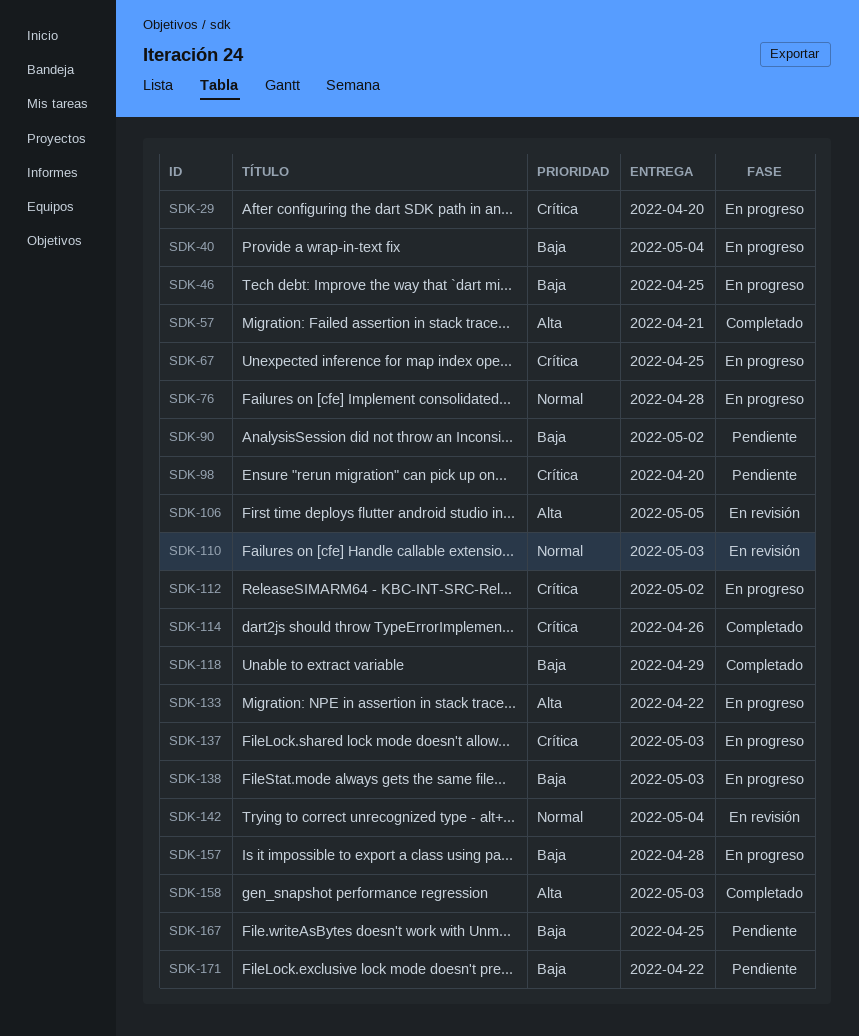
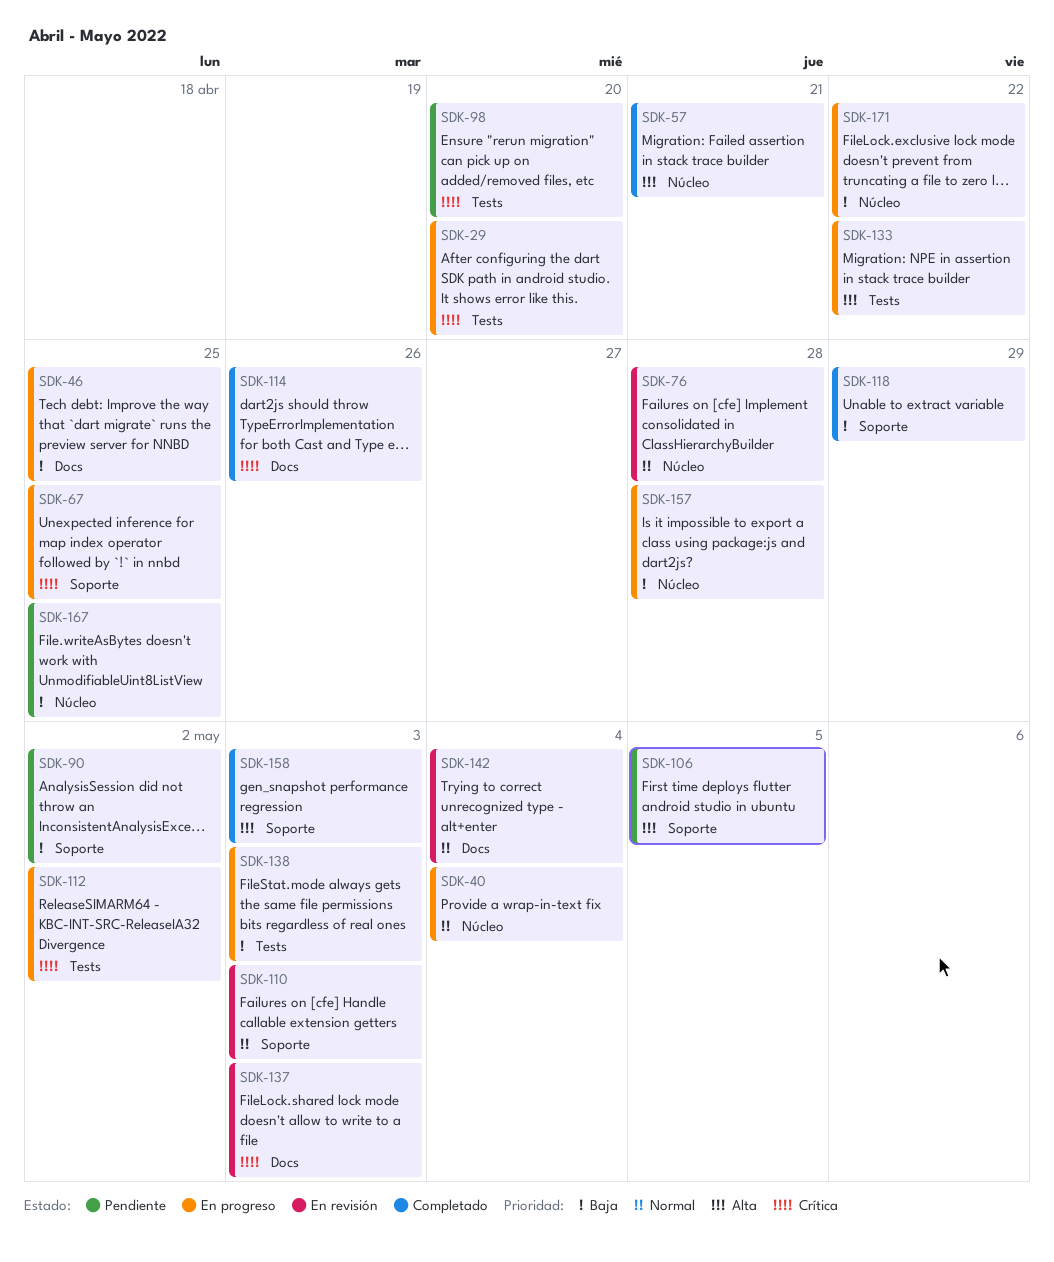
SDK-40, priority: Baja -> Normal
SDK-76, status: En progreso -> En revisión
SDK-106, status: En revisión -> Pendiente
SDK-137, status: En progreso -> En revisión
SDK-171, status: Pendiente -> En progreso

